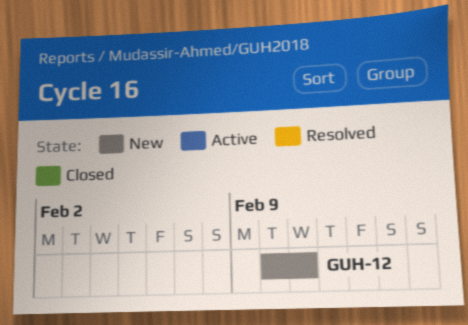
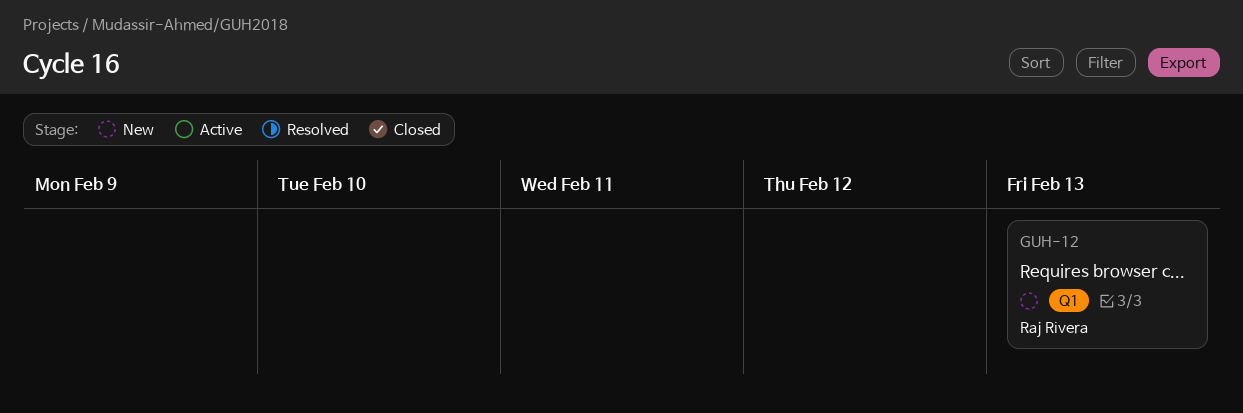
GUH-12, due: Feb 11 -> Feb 13

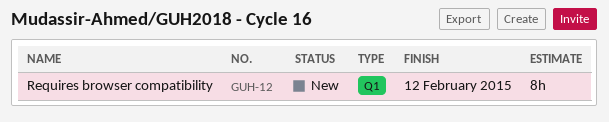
GUH-12, due: Feb 13 -> Feb 12

